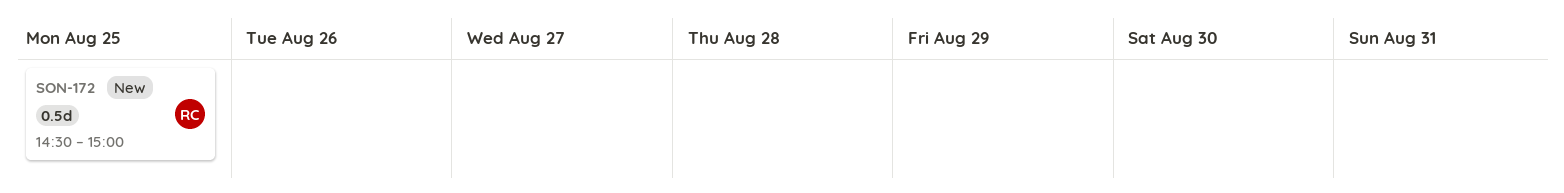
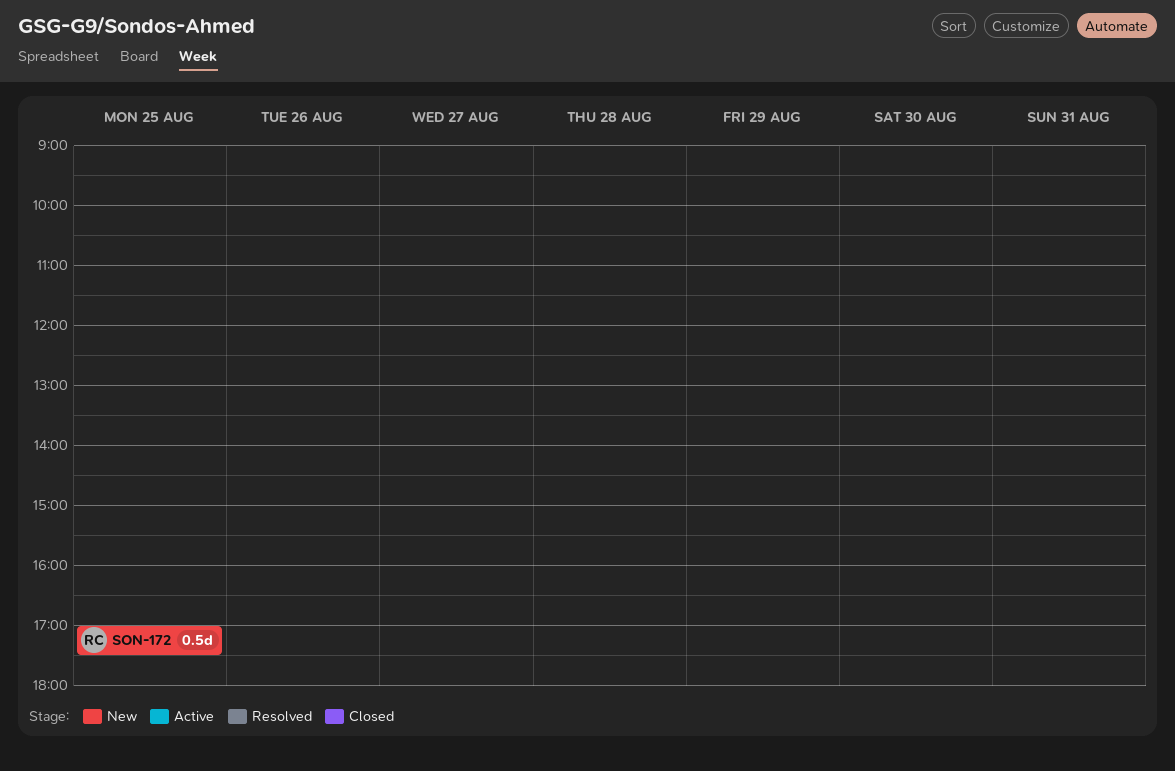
SON-172, begins: 14:30 -> 17:00
SON-172, ends: 15:00 -> 17:30

